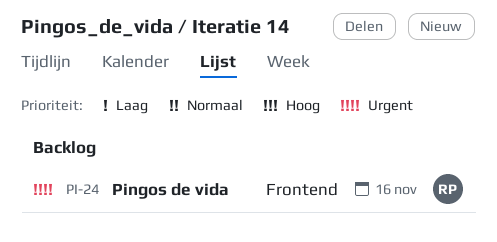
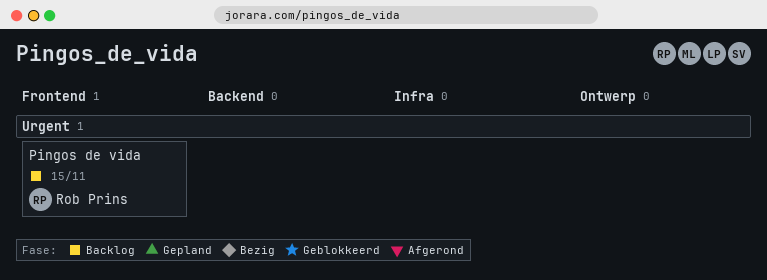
Pingos de vida, due: Nov 16 -> Nov 15

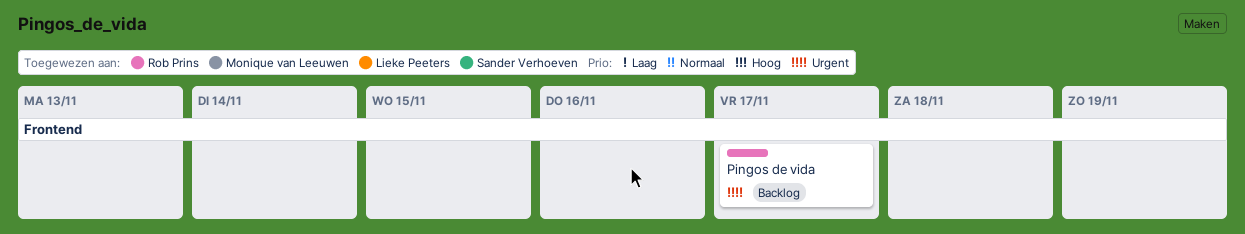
Pingos de vida, due: Nov 15 -> Nov 17

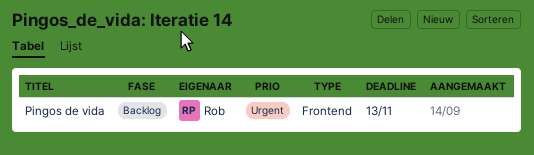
Pingos de vida, due: Nov 17 -> Nov 13

